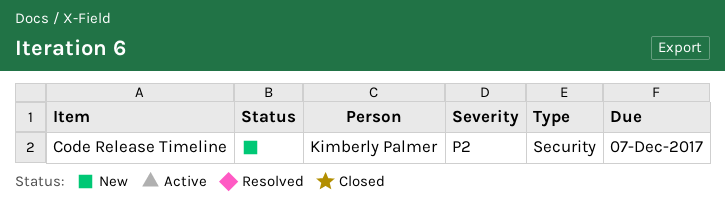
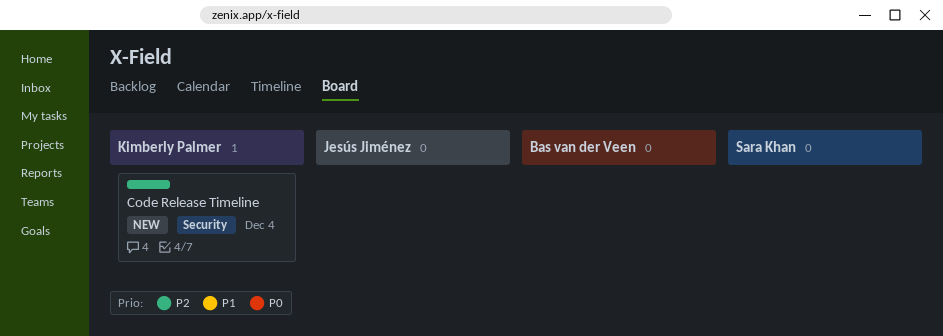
Code Release Timeline, due: Dec 7 -> Dec 4

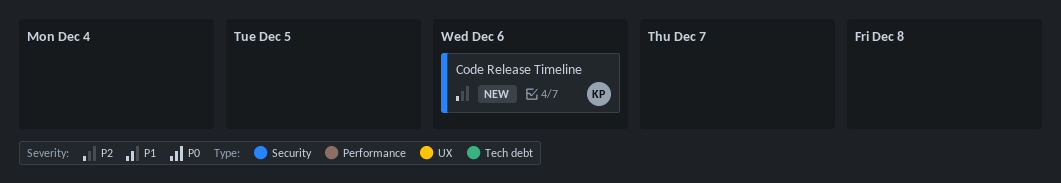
Code Release Timeline, due: Dec 4 -> Dec 6

